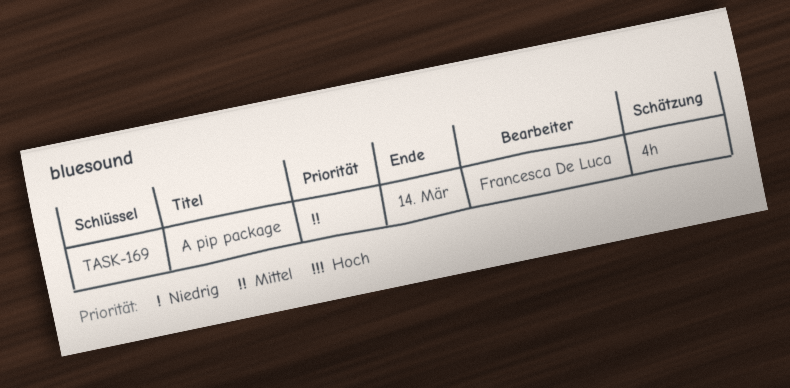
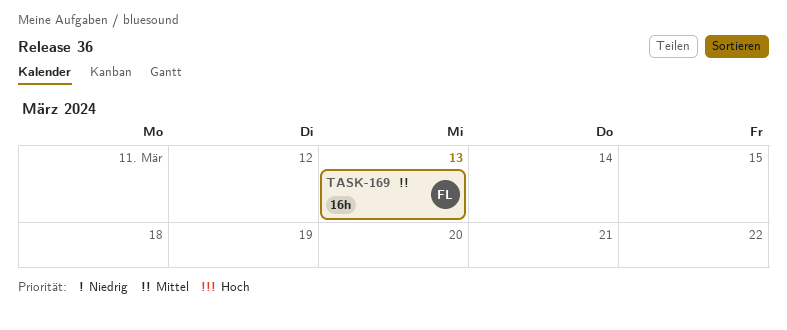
TASK-169, estimate: 4h -> 16h
TASK-169, due: Mar 14 -> Mar 13

